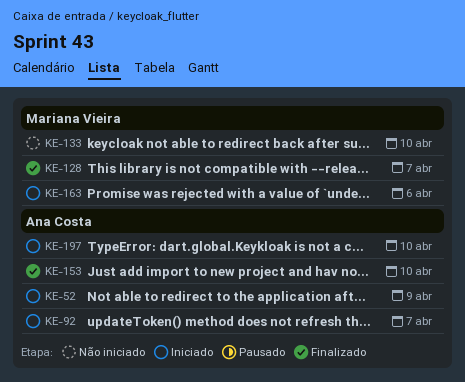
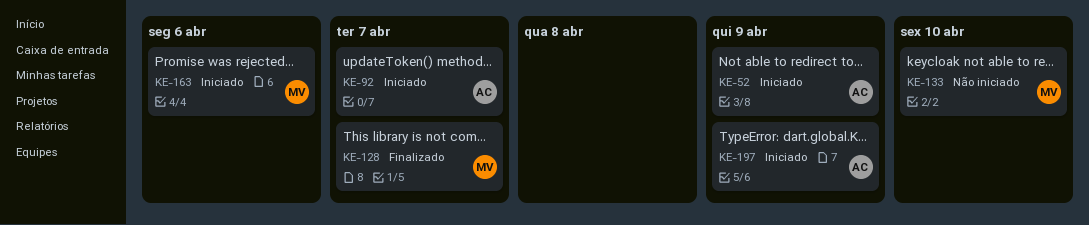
KE-153: present -> none
KE-197, due: Apr 10 -> Apr 9

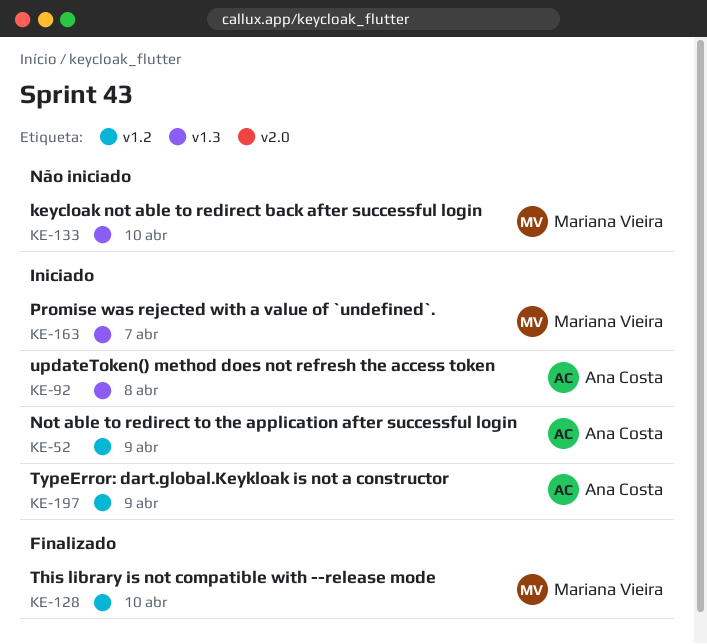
KE-92, due: Apr 7 -> Apr 8
KE-128, due: Apr 7 -> Apr 10
KE-163, due: Apr 6 -> Apr 7

